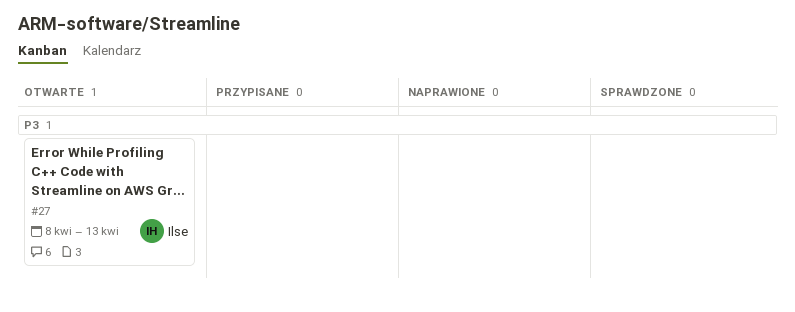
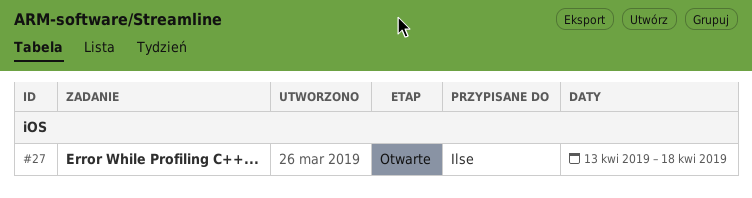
#27, start: Apr 8 -> Apr 13
#27, due: Apr 13 -> Apr 18

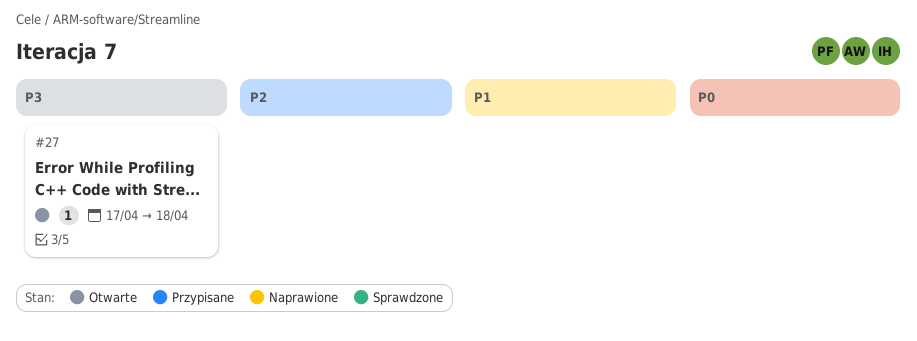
#27, start: Apr 13 -> Apr 17

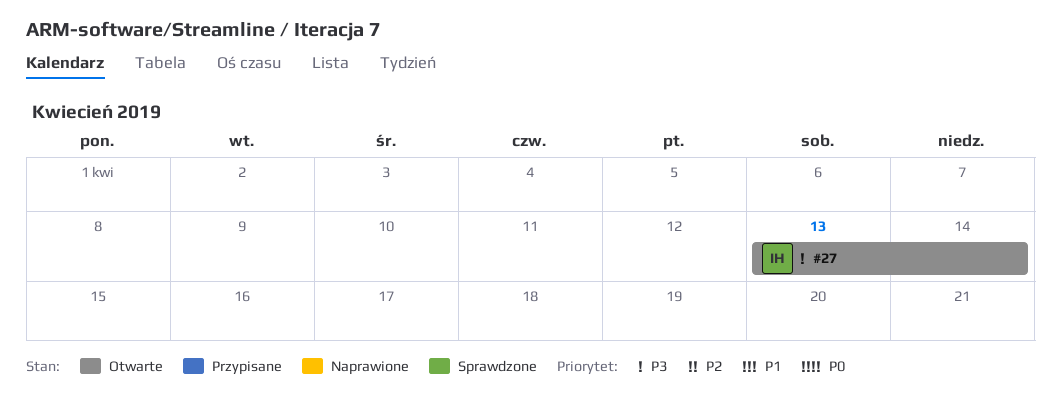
#27, start: Apr 17 -> Apr 13
#27, due: Apr 18 -> Apr 14

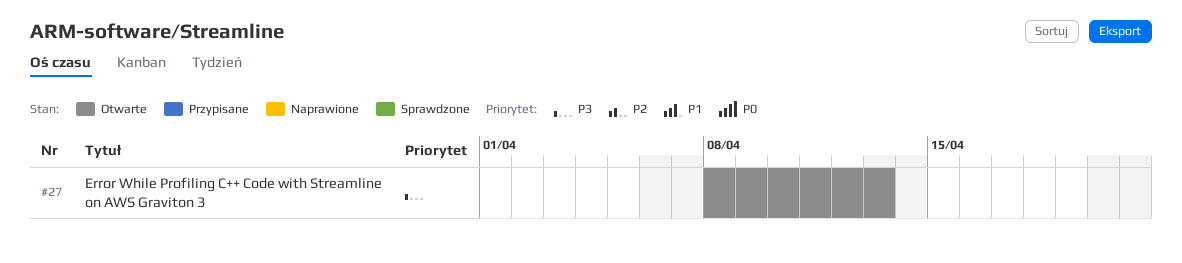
#27, start: Apr 13 -> Apr 8
#27, due: Apr 14 -> Apr 13

